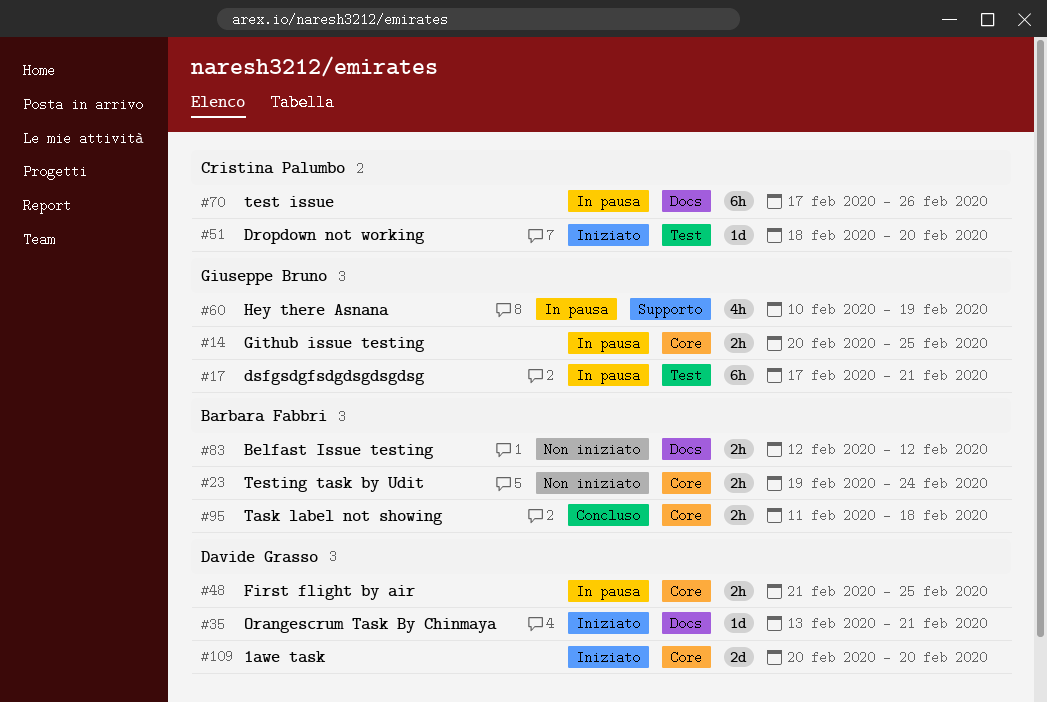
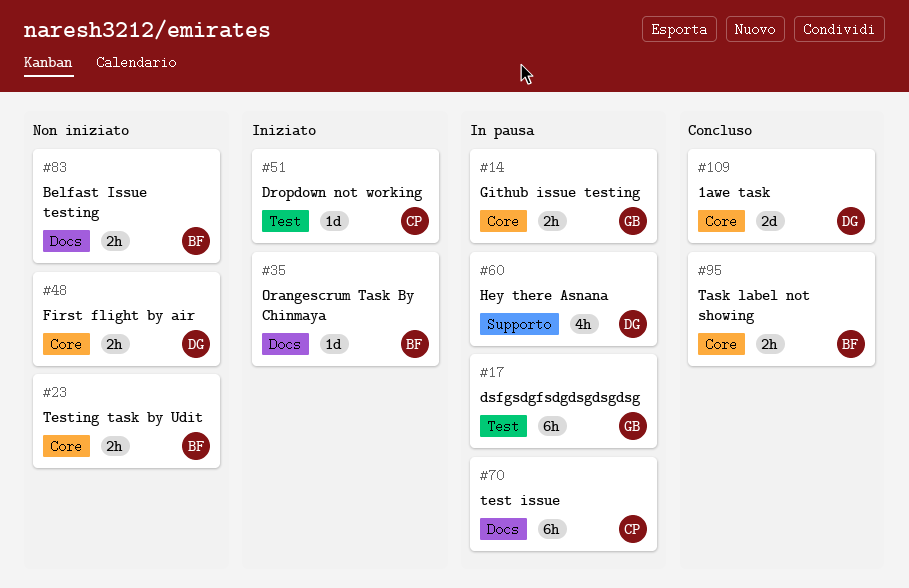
#35, owner: Davide Grasso -> Barbara Fabbri
#48, status: In pausa -> Non iniziato
#60, owner: Giuseppe Bruno -> Davide Grasso
#109, status: Iniziato -> Concluso

